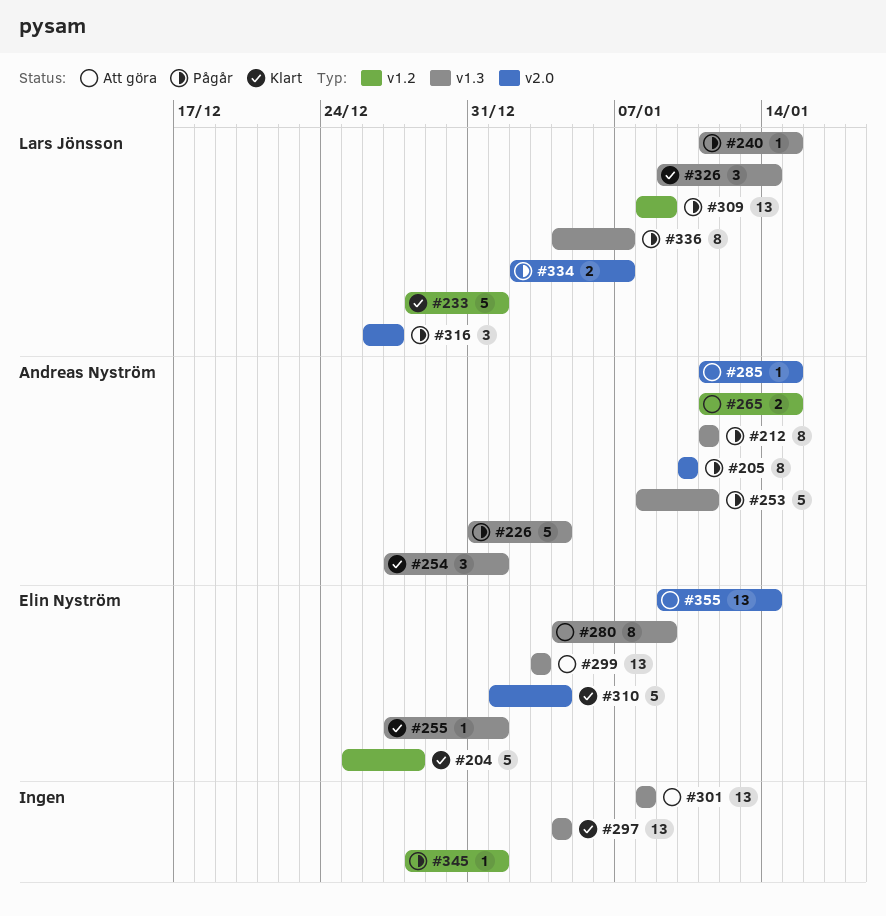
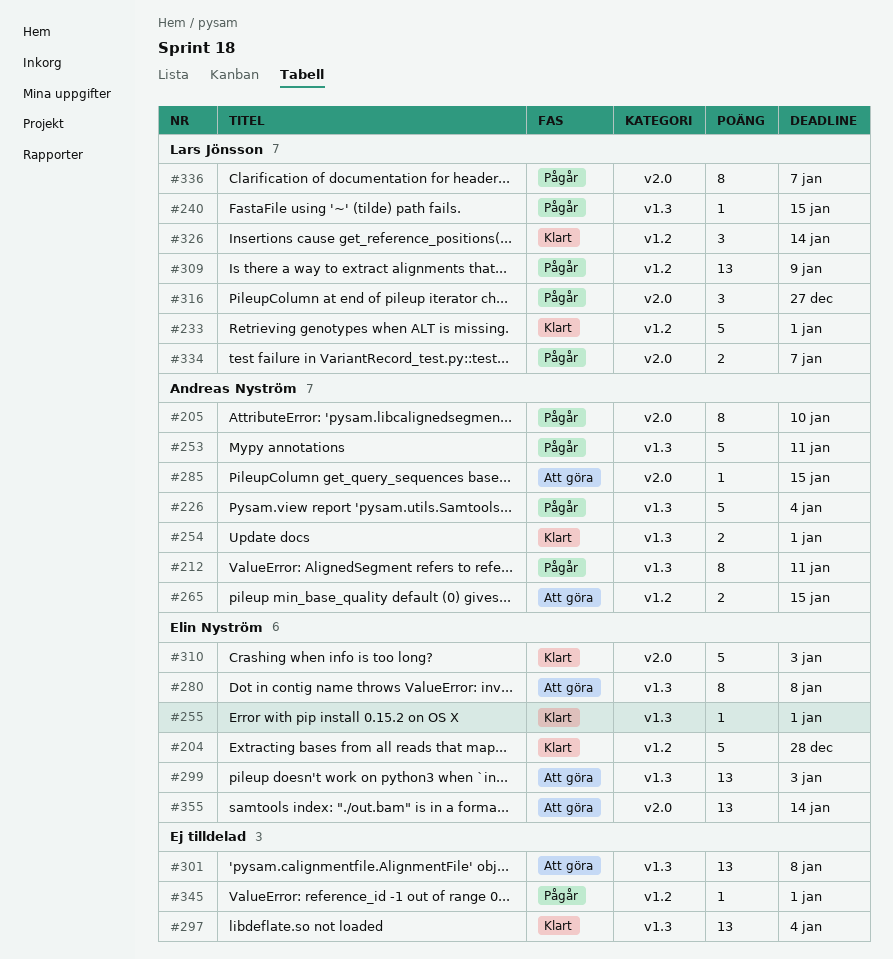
#254, estimate: 3 -> 2
#280, due: Jan 9 -> Jan 8
#310, due: Jan 4 -> Jan 3
#326, label: v1.3 -> v1.2
#336, label: v1.3 -> v2.0

